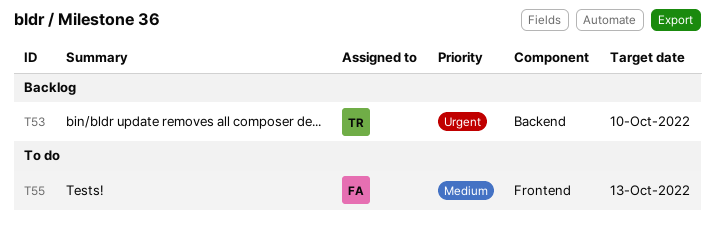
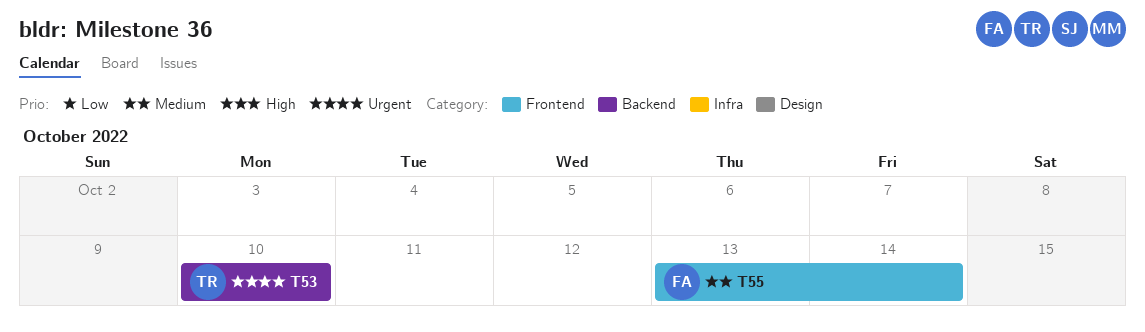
T55, due: Oct 13 -> Oct 14

